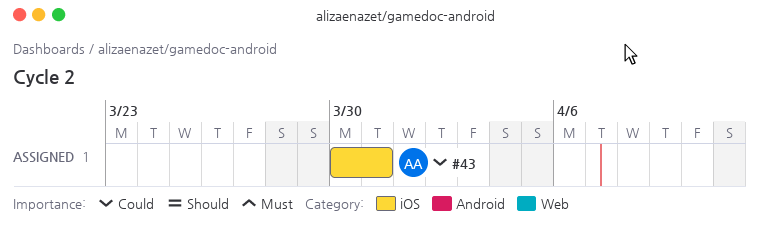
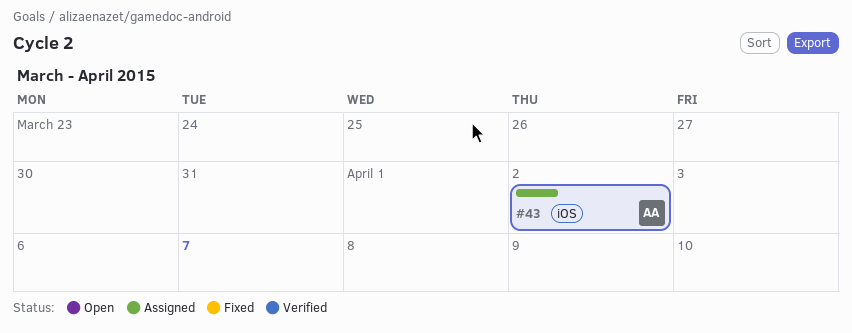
#43, due: Mar 31 -> Apr 2

